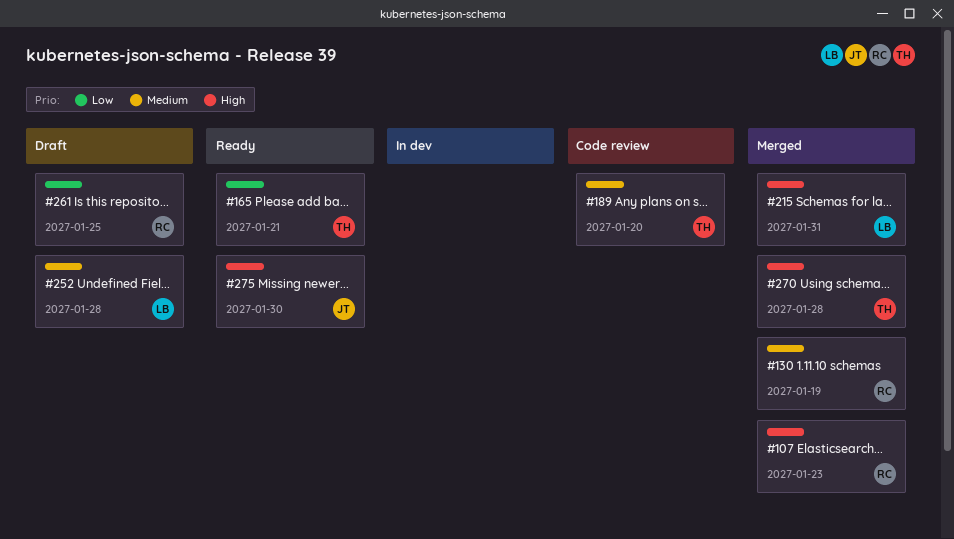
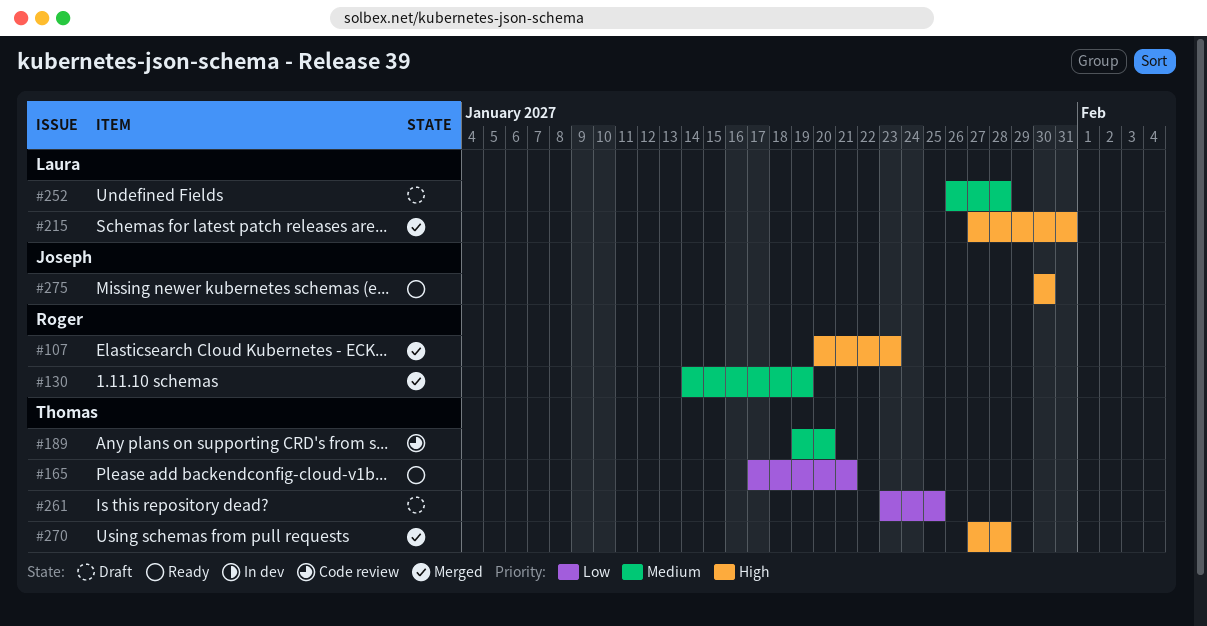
#261, owner: Roger -> Thomas

